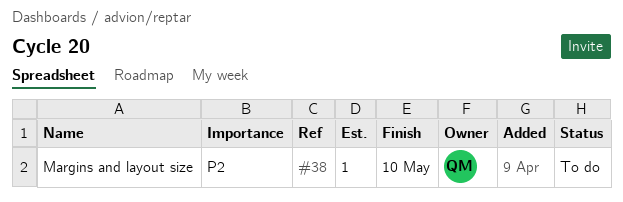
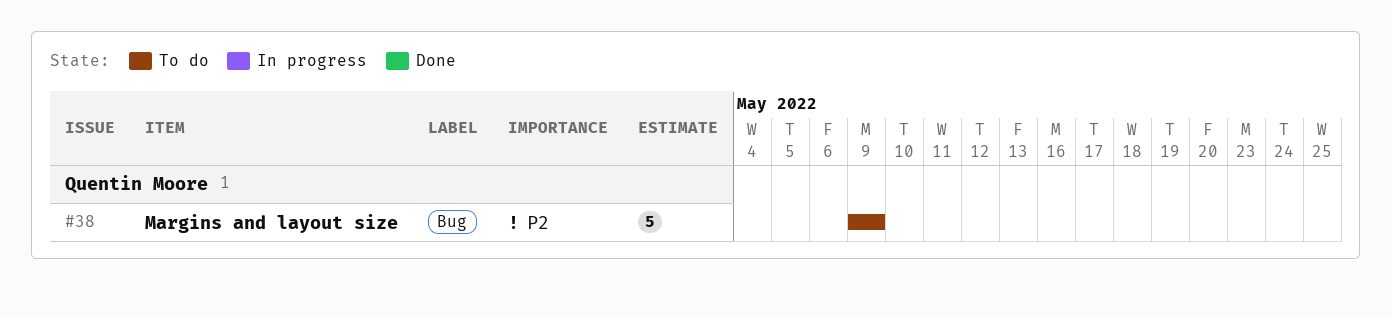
#38, estimate: 1 -> 5
#38, due: May 10 -> May 9

